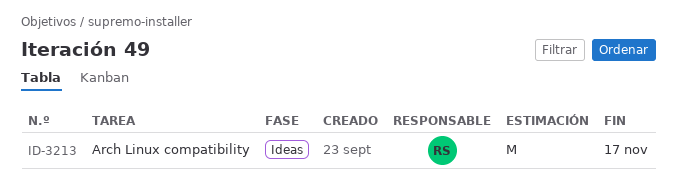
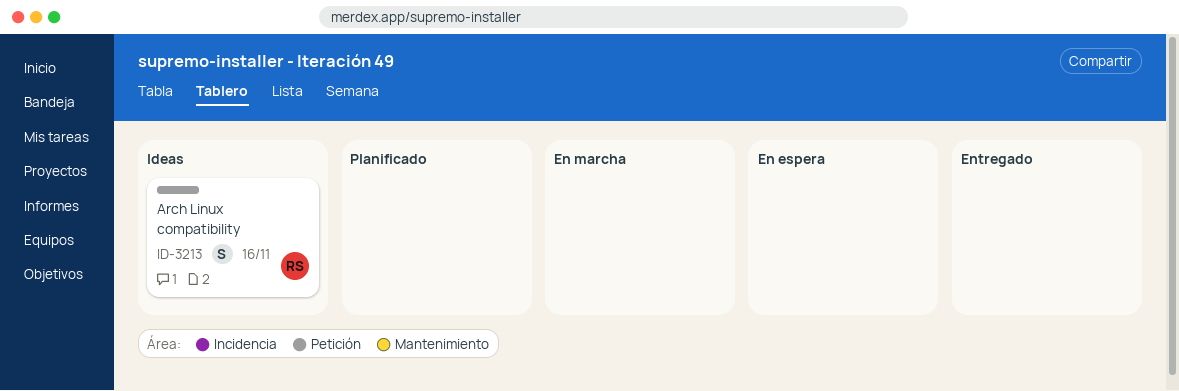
ID-3213, estimate: M -> S
ID-3213, due: Nov 17 -> Nov 16

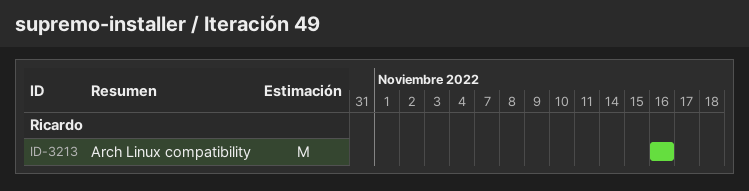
ID-3213, estimate: S -> M

